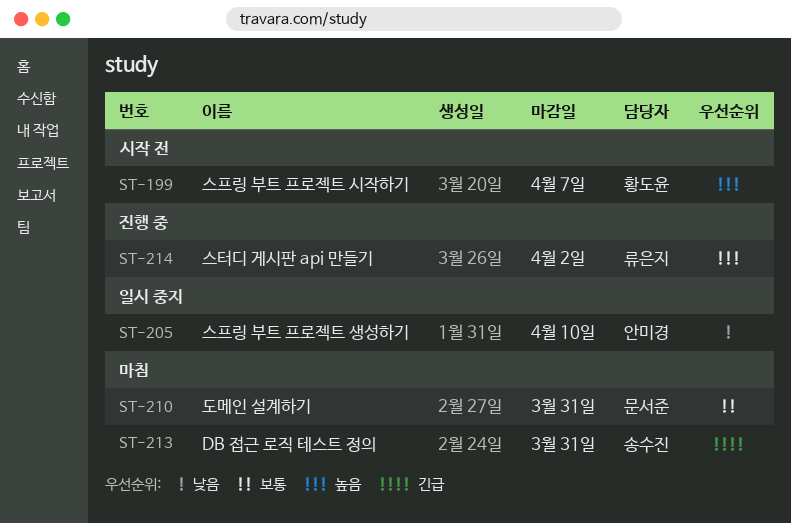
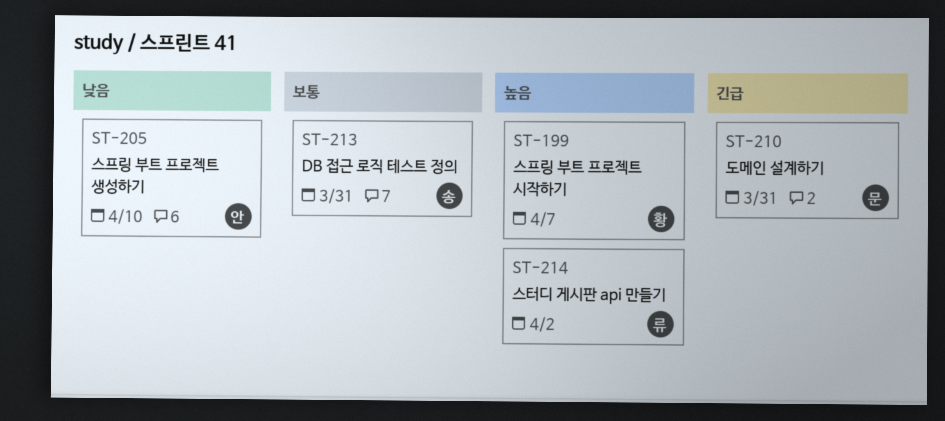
ST-210, priority: 보통 -> 긴급
ST-213, priority: 긴급 -> 보통

